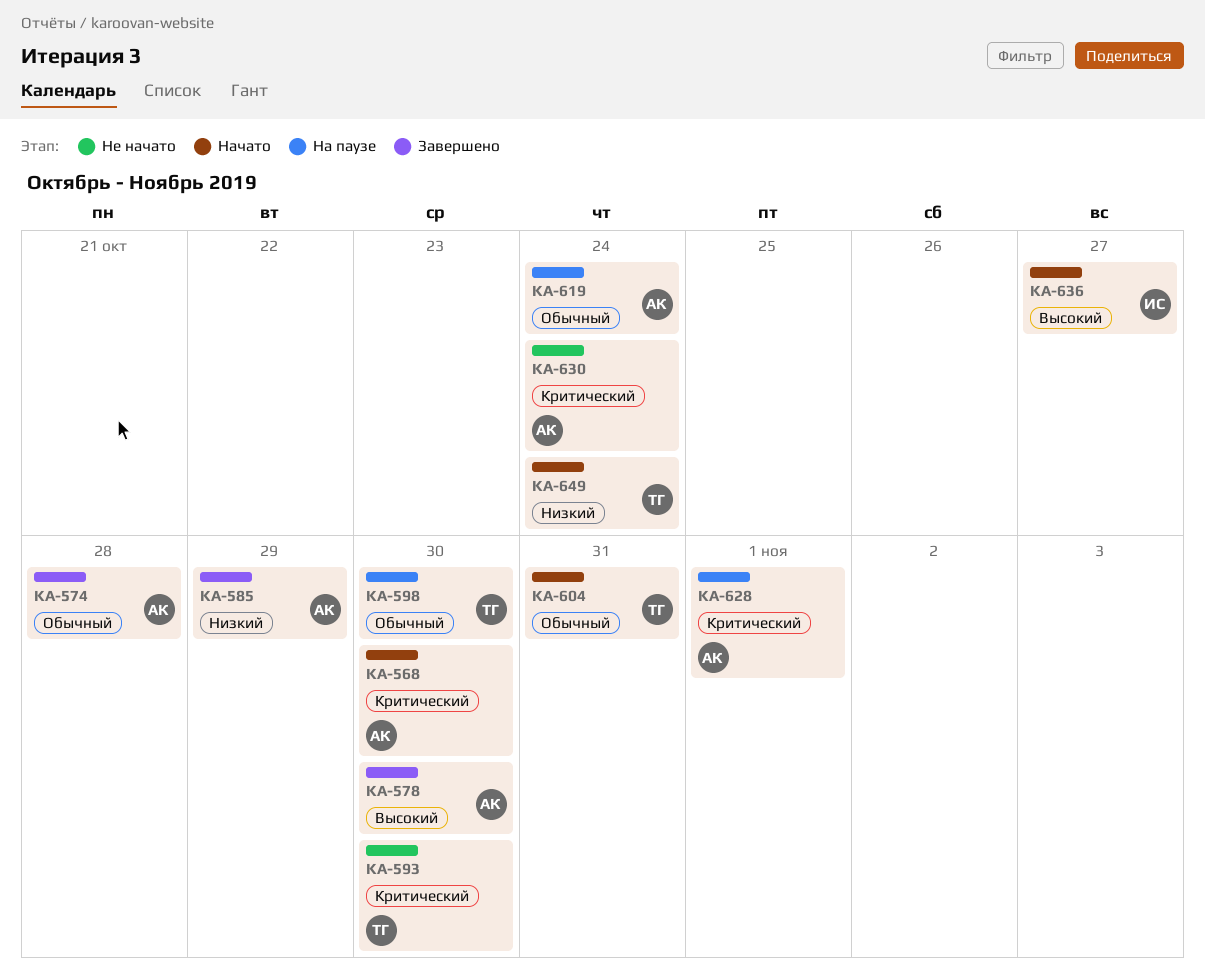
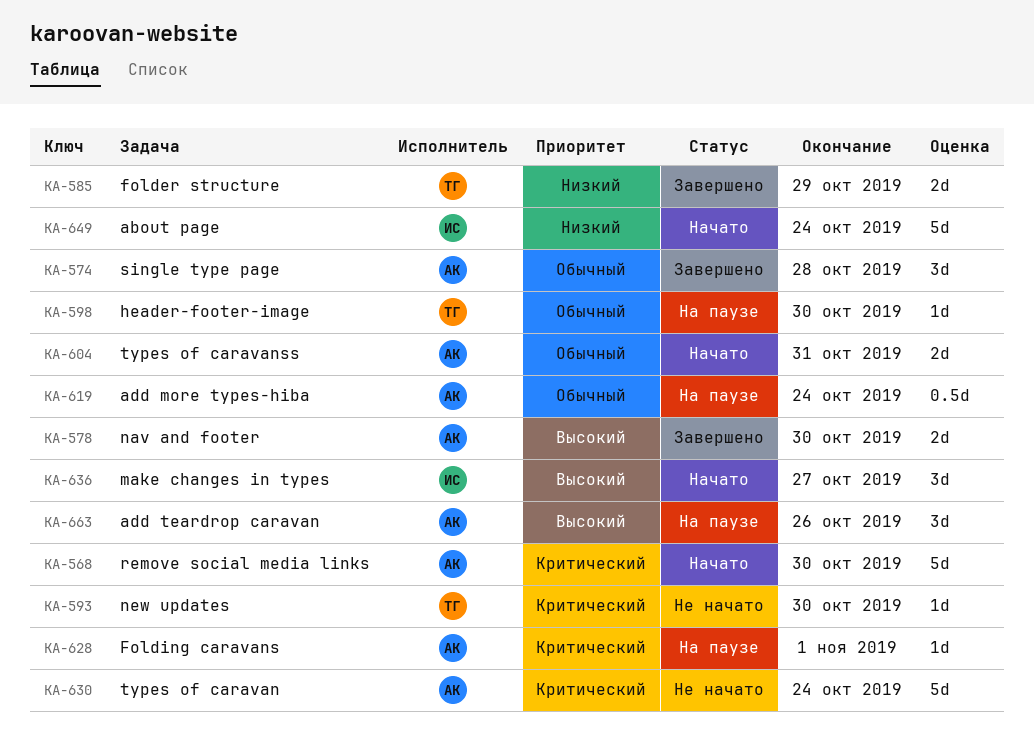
KA-585, owner: АК -> ТГ
KA-604, owner: ТГ -> АК
KA-649, owner: ТГ -> ИС
KA-663: none -> present

